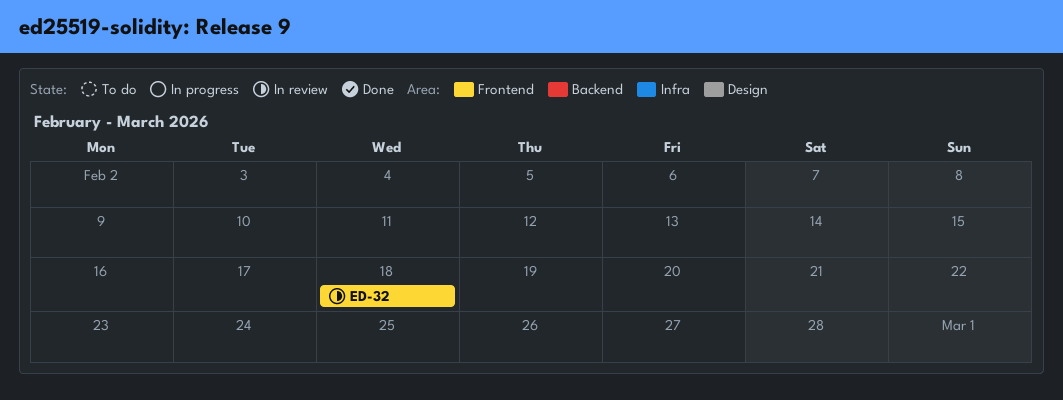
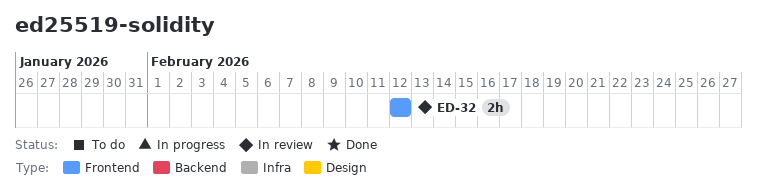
ED-32, start: Feb 18 -> Feb 12
ED-32, due: Feb 18 -> Feb 12

